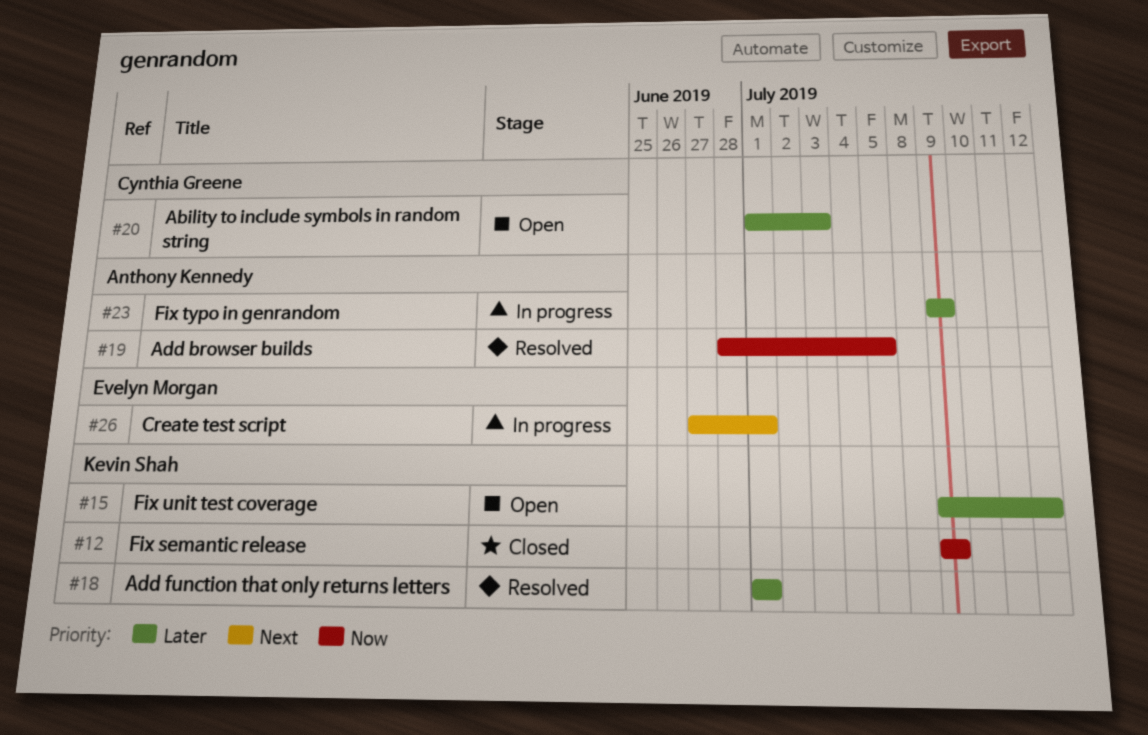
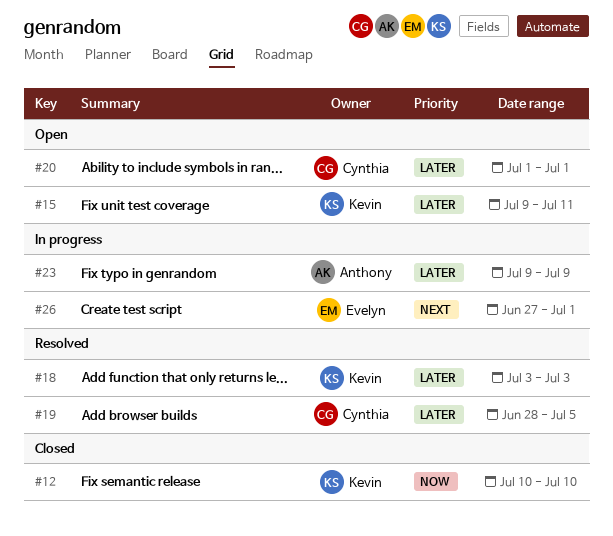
#12, start: Jul 9 -> Jul 10
#12, due: Jul 9 -> Jul 10
#15, due: Jul 12 -> Jul 11
#18, start: Jul 1 -> Jul 3
#18, due: Jul 1 -> Jul 3
#19, owner: Anthony Kennedy -> Cynthia Greene
#19, priority: Now -> Later
#20, due: Jul 3 -> Jul 1

